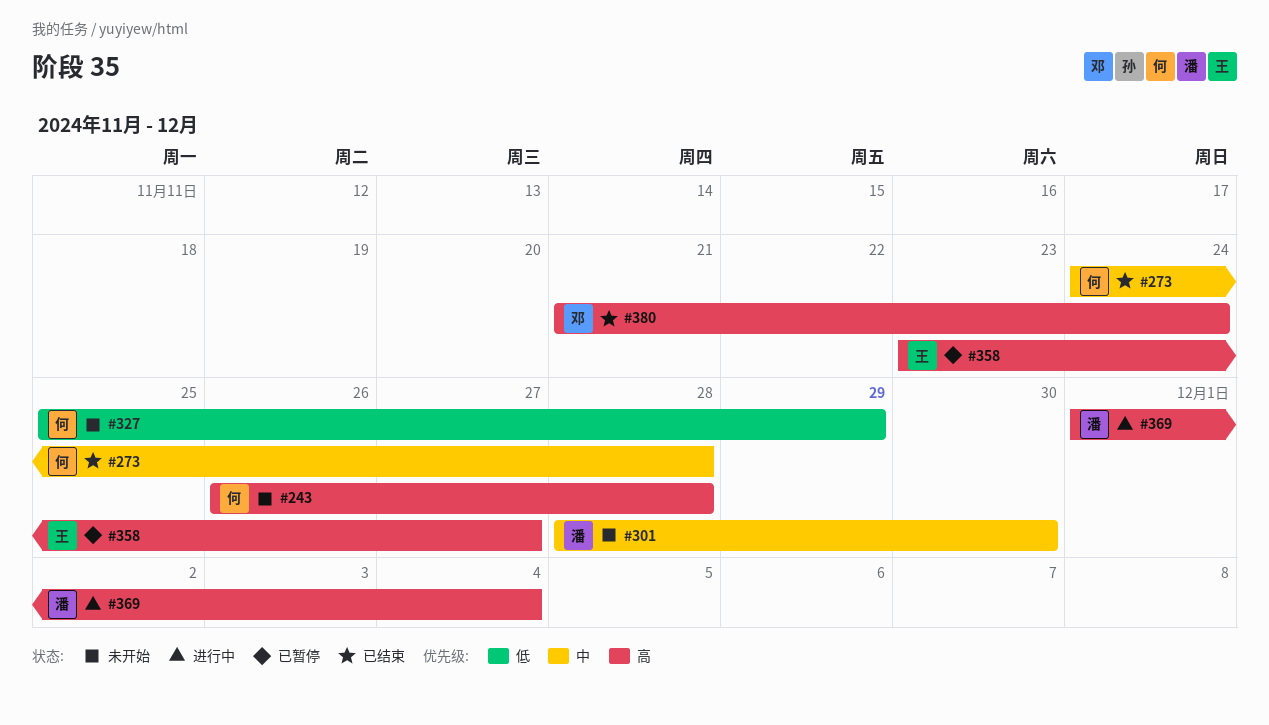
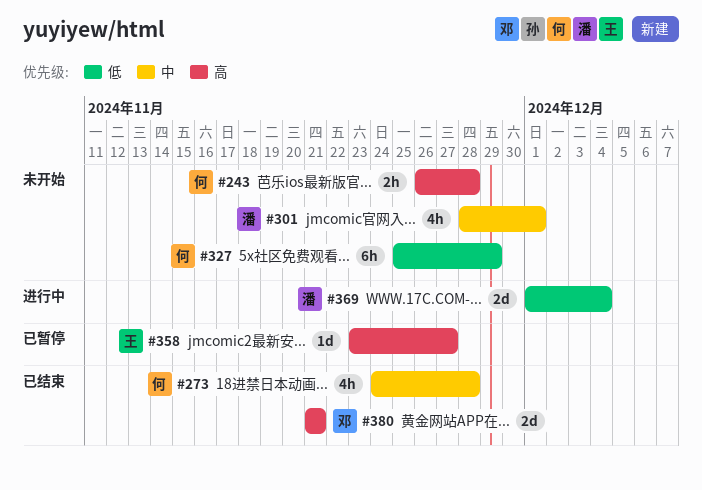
#301, due: Nov 30 -> Dec 1
#369, priority: 高 -> 低
#380, due: Nov 24 -> Nov 21

